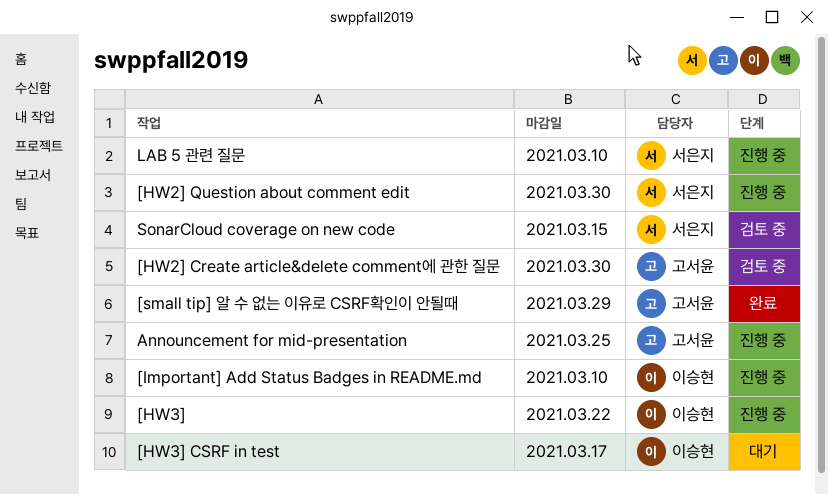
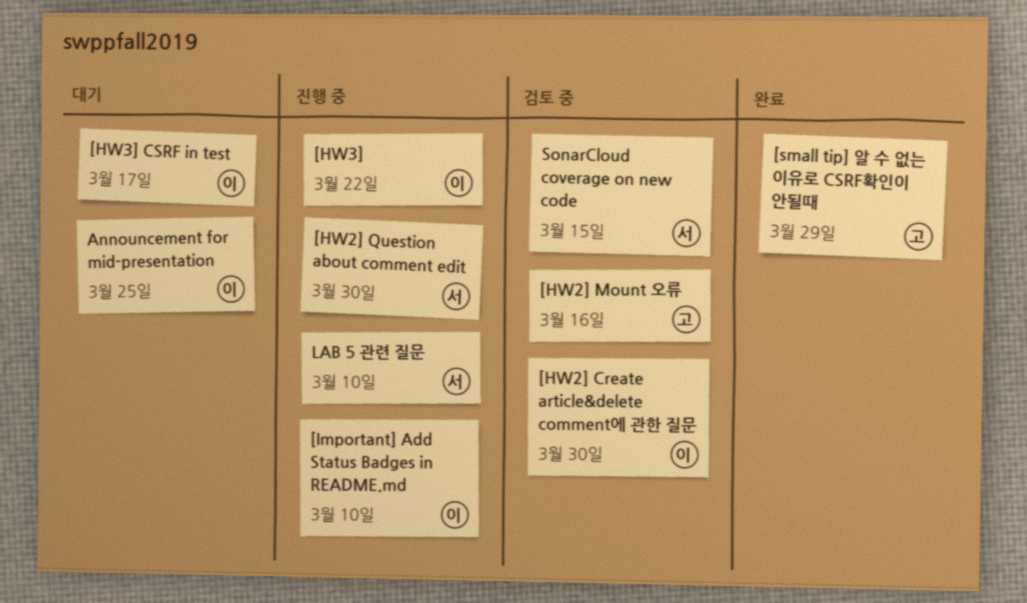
[HW2] Create article&delete comment에 관한 질문, owner: 고서윤 -> 이승현
[HW2] Mount 오류: none -> present
Announcement for mid-presentation, status: 진행 중 -> 대기
Announcement for mid-presentation, owner: 고서윤 -> 이승현

